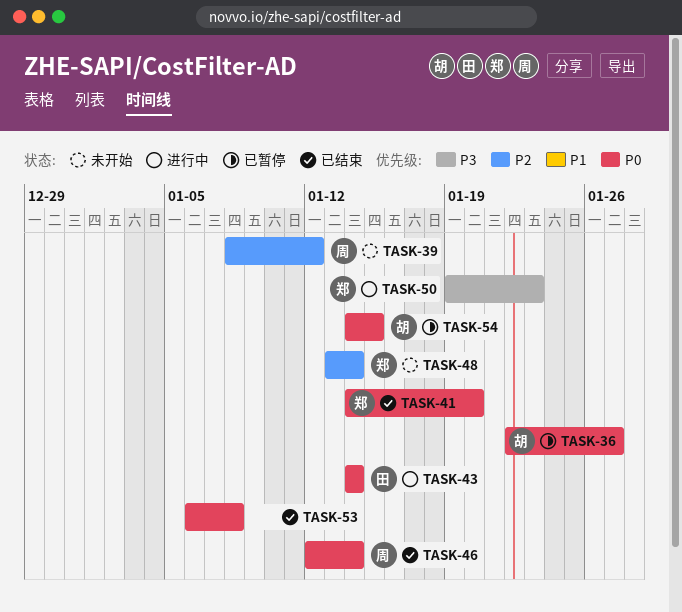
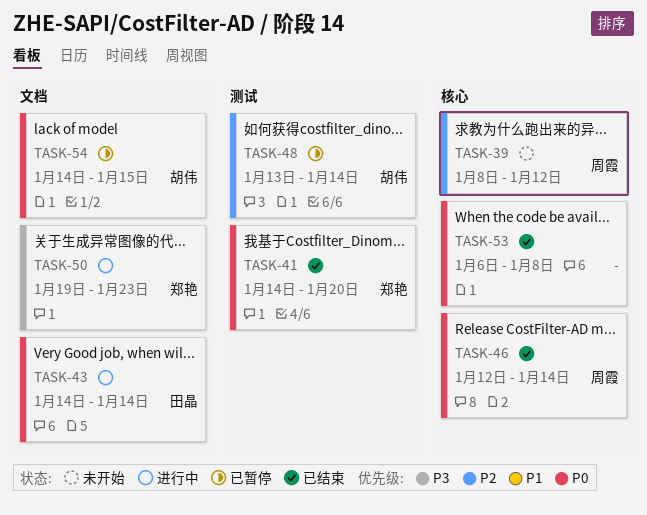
TASK-36: present -> none
TASK-48, status: 未开始 -> 已暂停
TASK-48, owner: 郑艳 -> 胡伟

